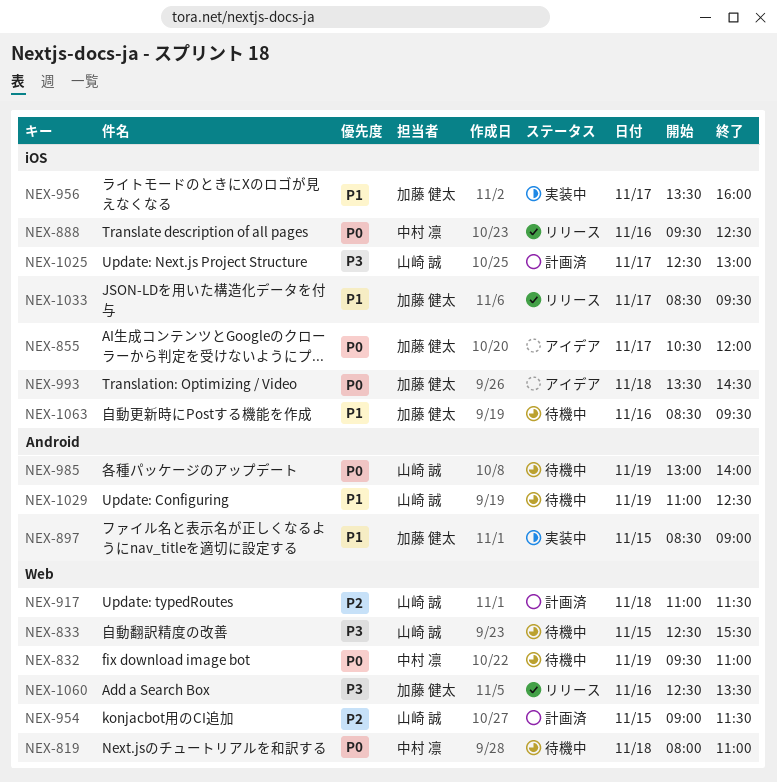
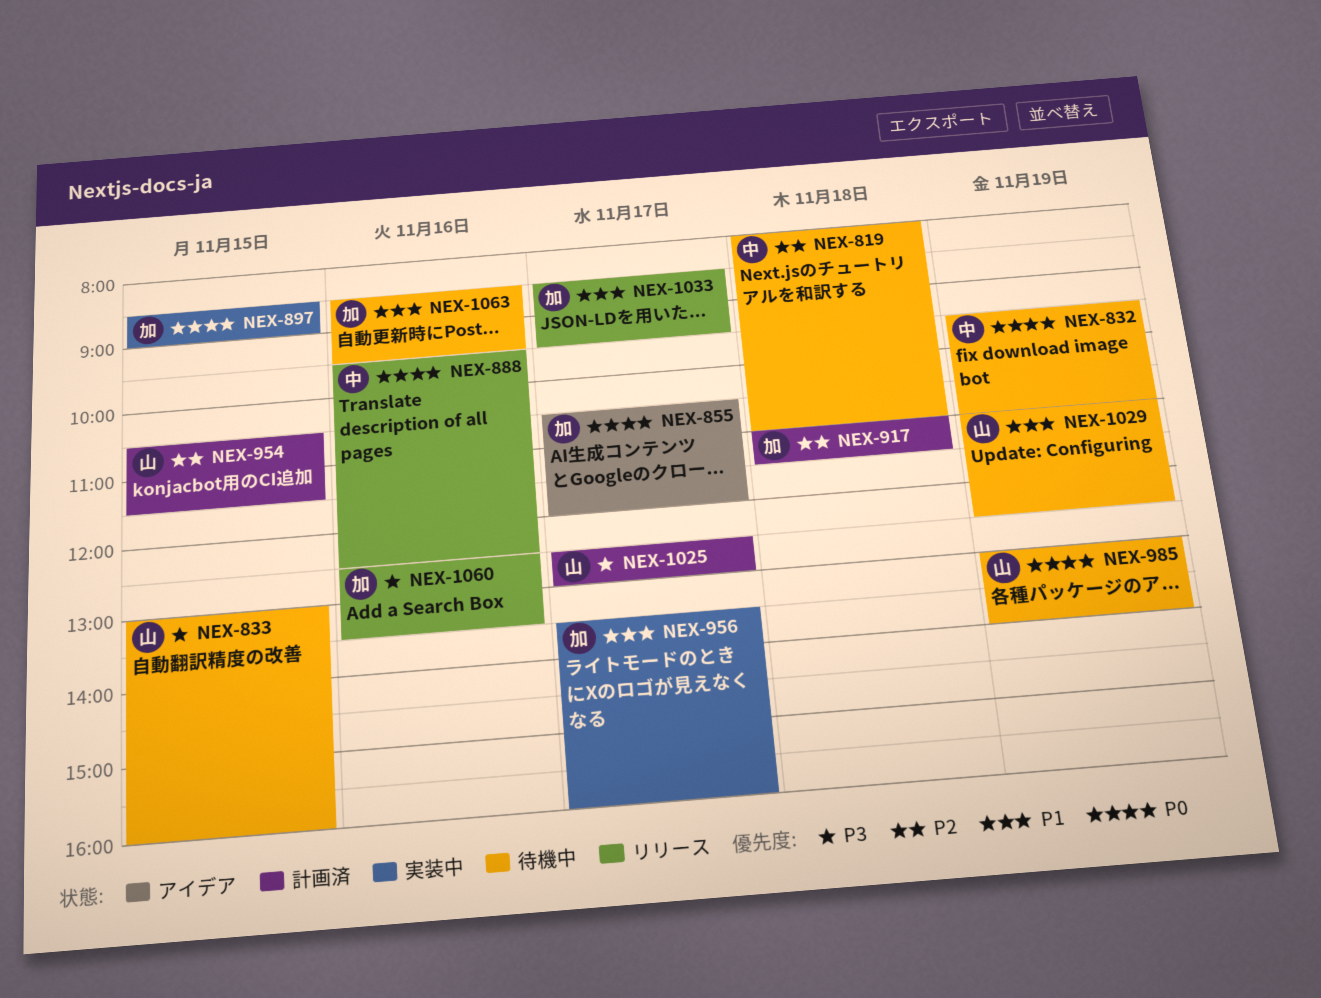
NEX-819, priority: P0 -> P2
NEX-833, begins: 12:30 -> 13:00
NEX-833, ends: 15:30 -> 16:00
NEX-897, priority: P1 -> P0
NEX-917, owner: 山崎 誠 -> 加藤 健太
NEX-954, begins: 09:00 -> 10:30
NEX-993: present -> none

